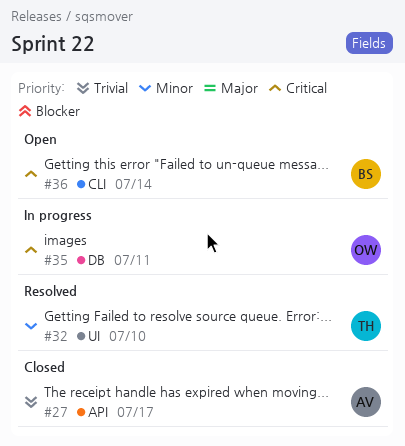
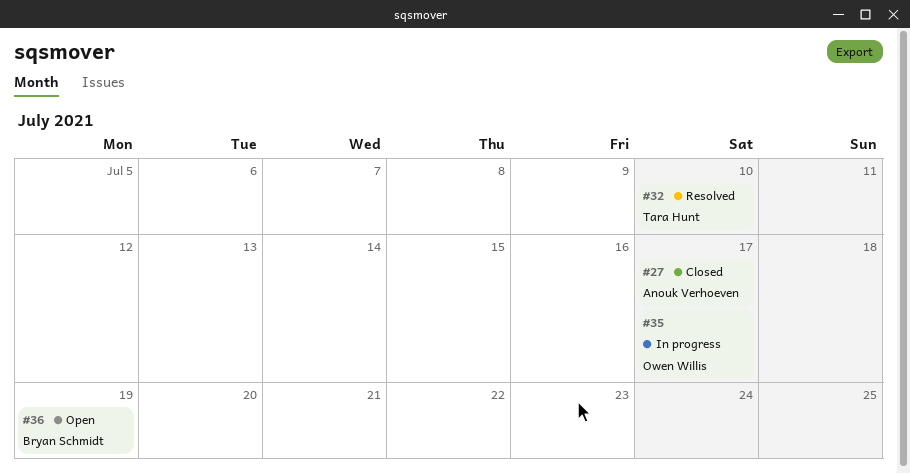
#35, due: Jul 11 -> Jul 17
#36, due: Jul 14 -> Jul 19

